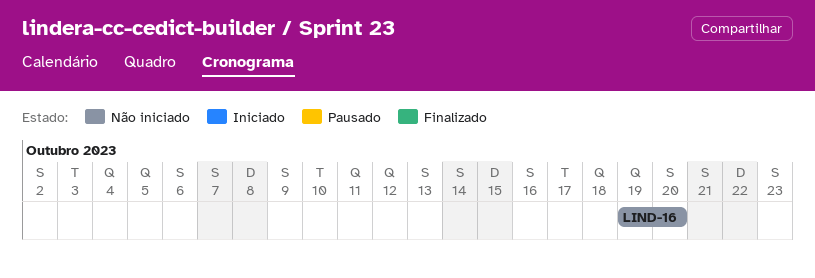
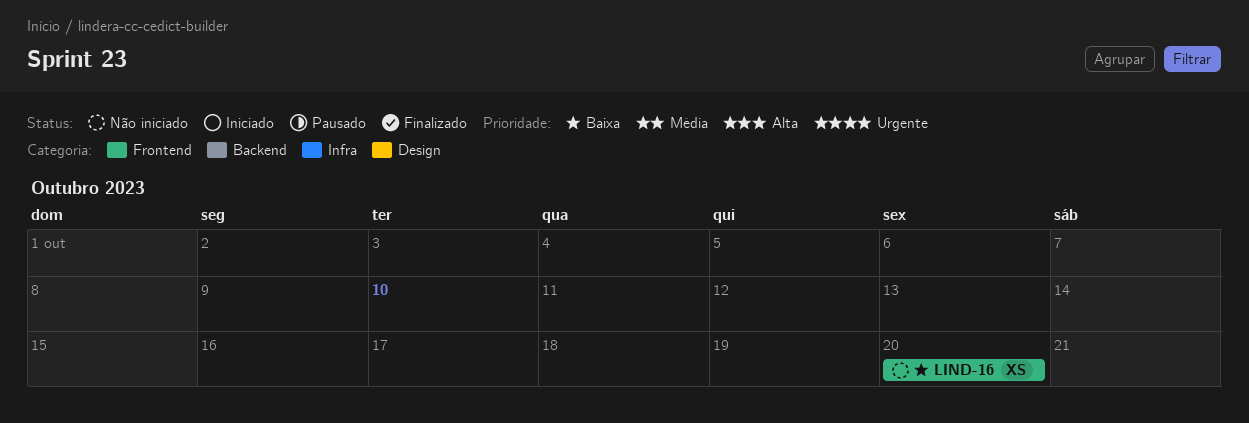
LIND-16, start: Oct 19 -> Oct 20

